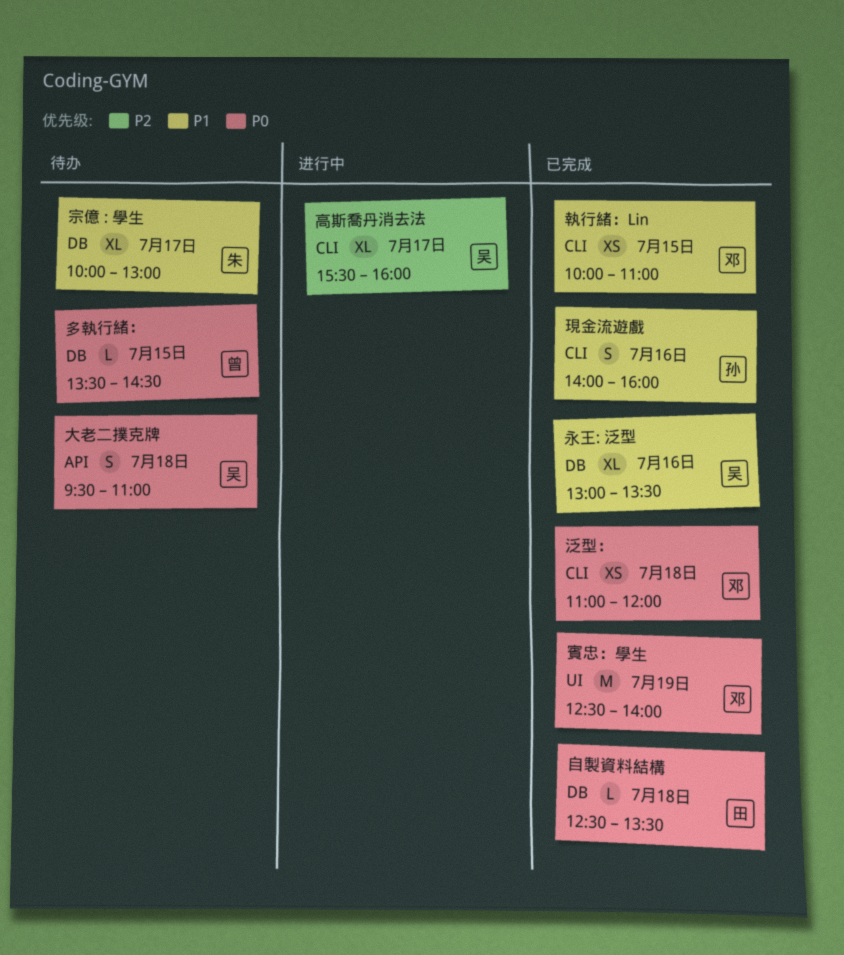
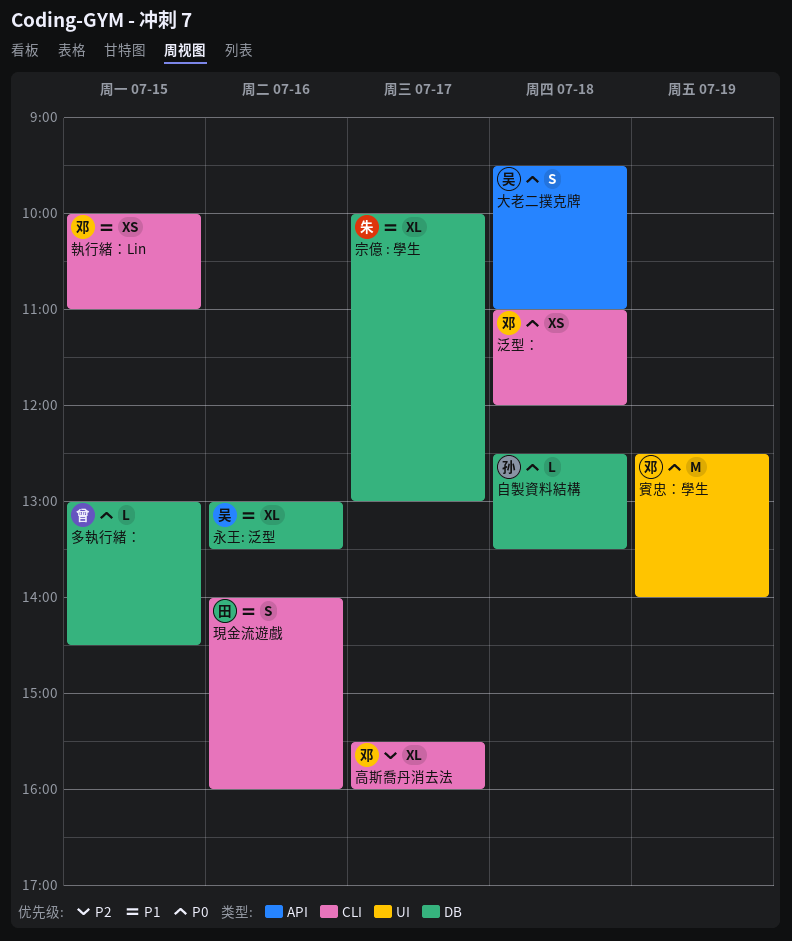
多執行緒：, begins: 13:30 -> 13:00
現金流遊戲, owner: 孙 -> 田
自製資料結構, owner: 田 -> 孙
高斯喬丹消去法, owner: 吴 -> 邓

